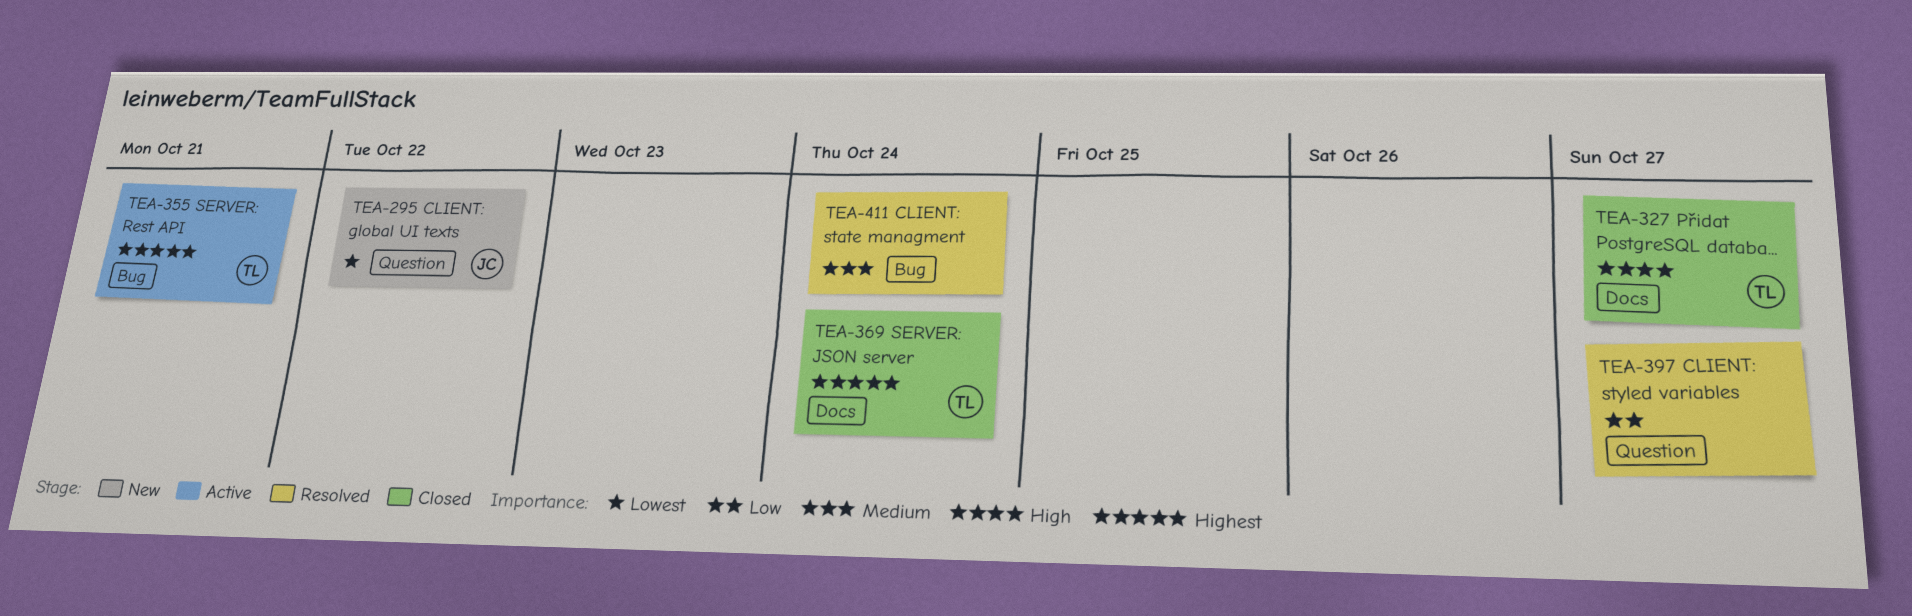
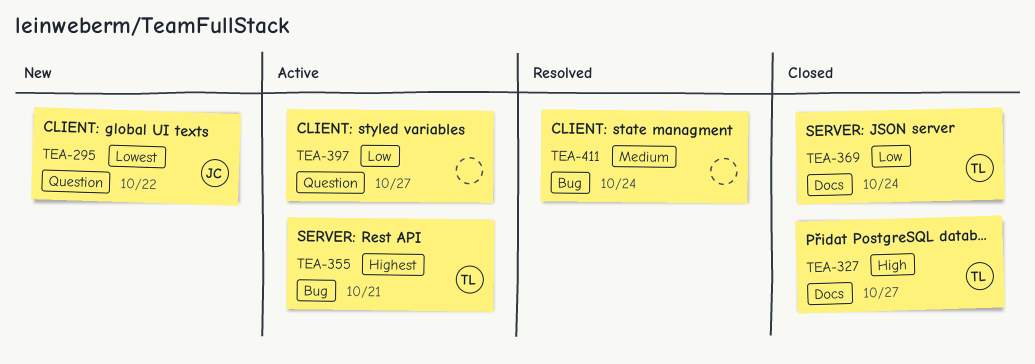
TEA-369, priority: Highest -> Low
TEA-397, status: Resolved -> Active

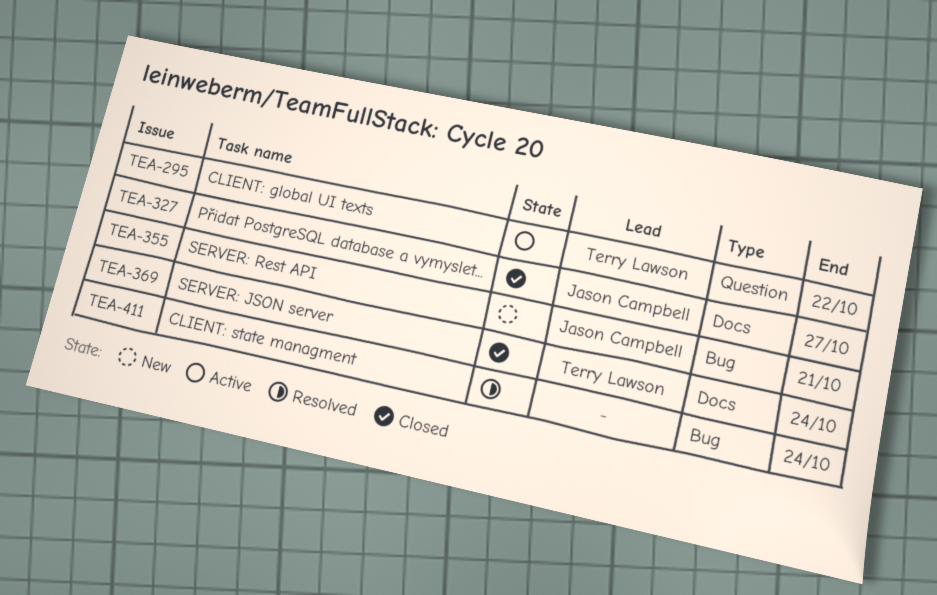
TEA-295, status: New -> Active
TEA-295, owner: Jason Campbell -> Terry Lawson
TEA-327, owner: Terry Lawson -> Jason Campbell
TEA-355, status: Active -> New
TEA-355, owner: Terry Lawson -> Jason Campbell
TEA-397: present -> none

